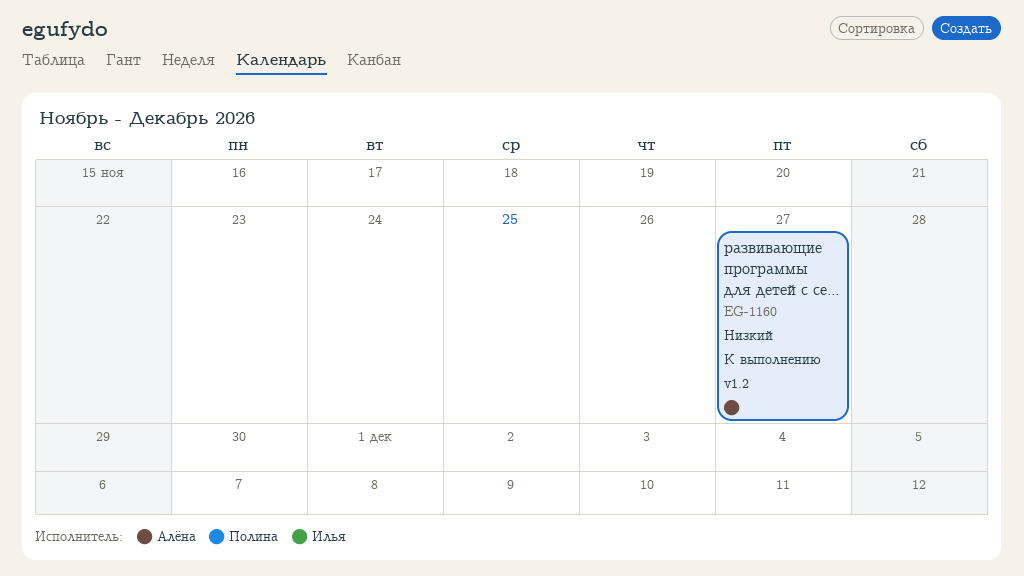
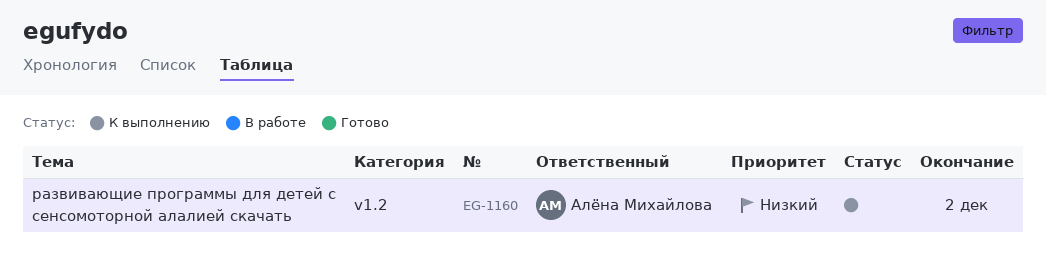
EG-1160, due: Nov 27 -> Dec 2

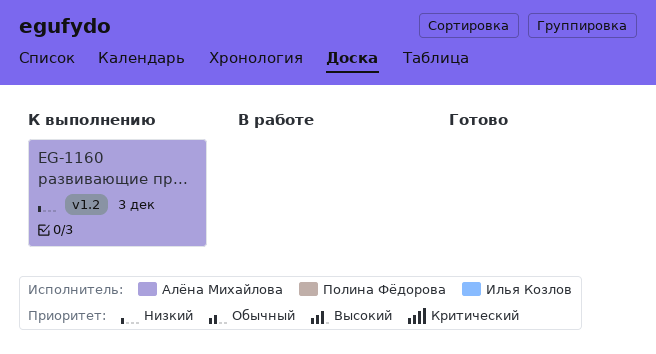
EG-1160, due: Dec 2 -> Dec 3

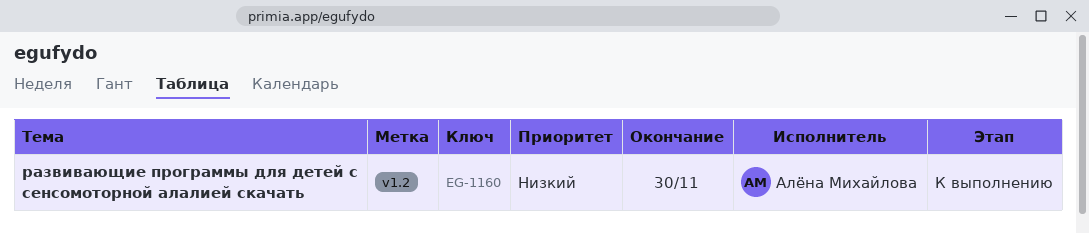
EG-1160, due: Dec 3 -> Nov 30

